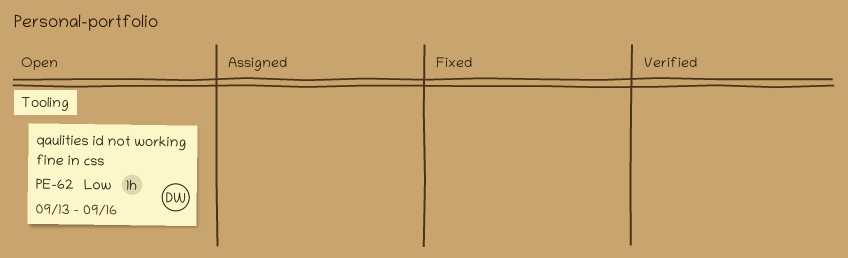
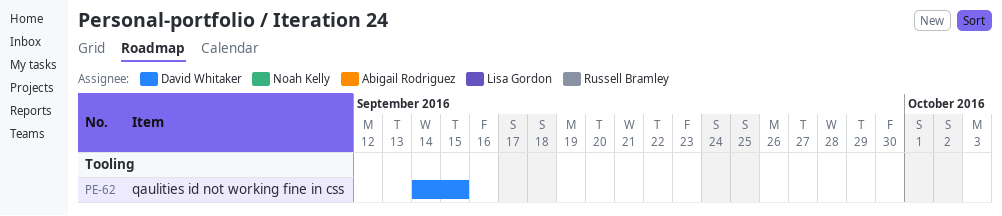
PE-62, start: Sep 13 -> Sep 14
PE-62, due: Sep 16 -> Sep 15

